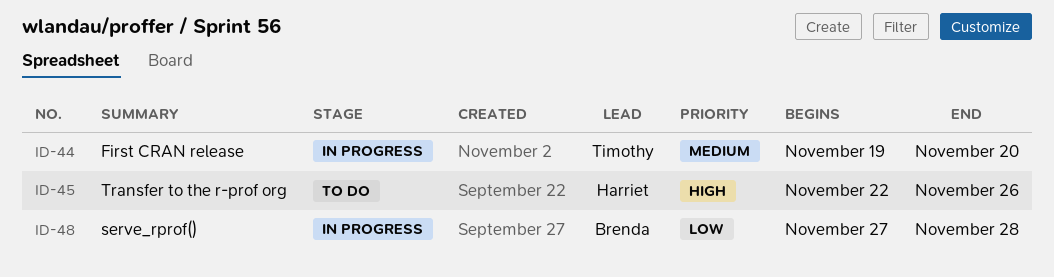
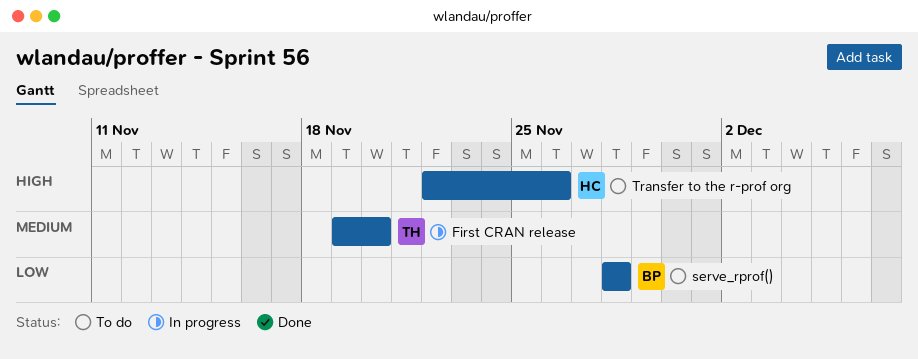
serve_rprof(), status: In progress -> To do
serve_rprof(), start: Nov 27 -> Nov 28

